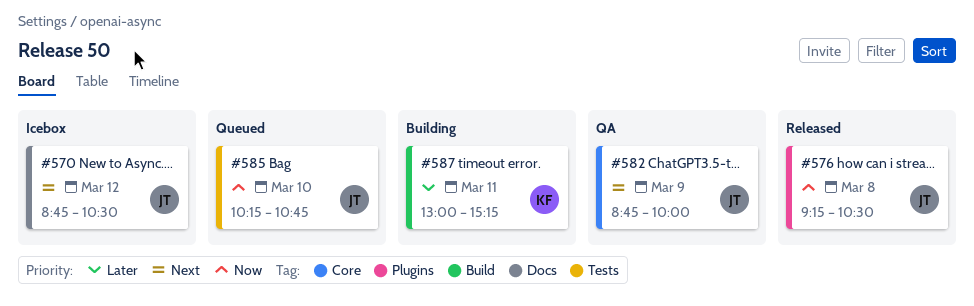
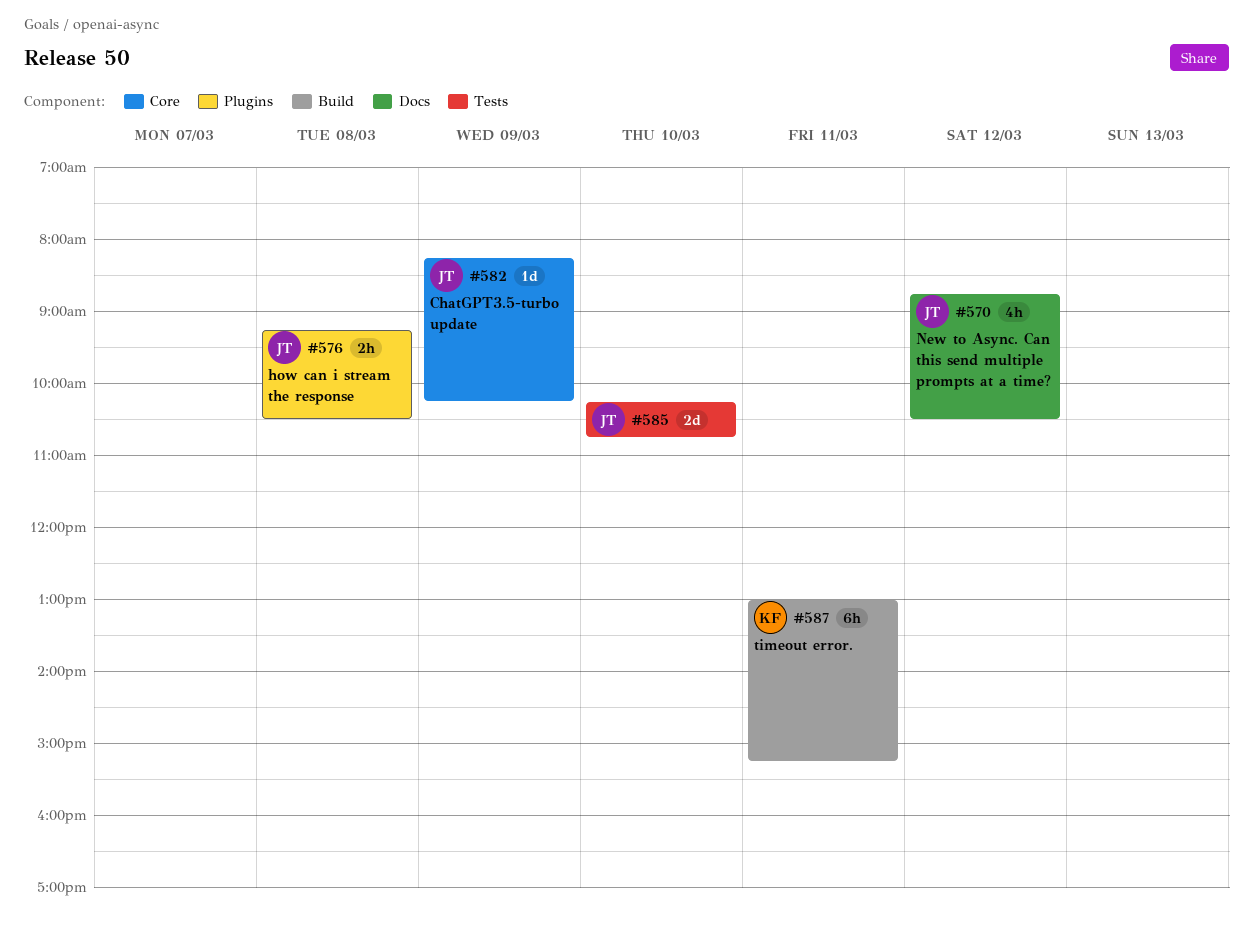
#582, begins: 08:45 -> 08:15
#582, ends: 10:00 -> 10:15

